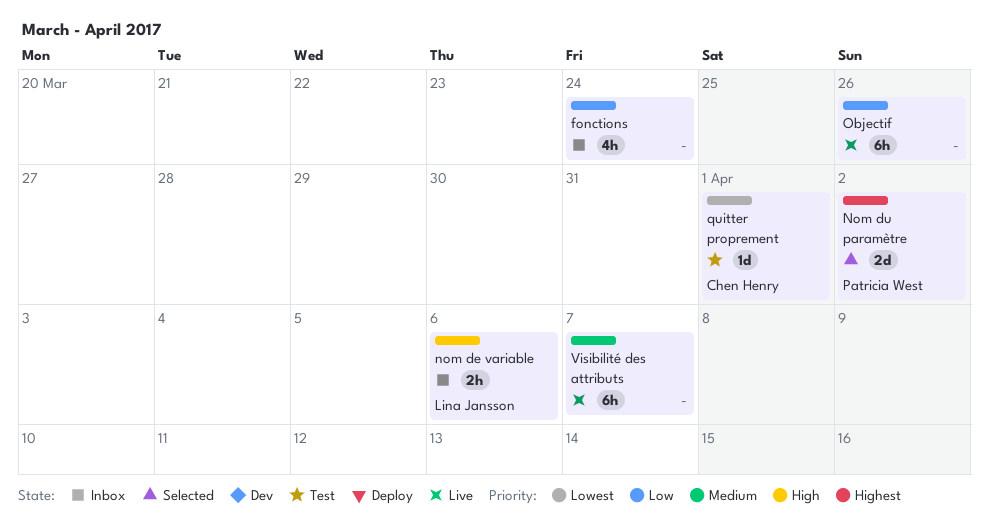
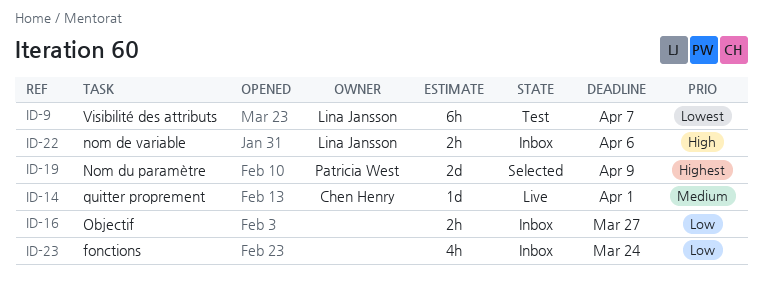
Nom du paramètre, due: Apr 2 -> Apr 9
Objectif, status: Live -> Inbox
Objectif, estimate: 6h -> 2h
Objectif, due: Mar 26 -> Mar 27
quitter proprement, status: Test -> Live
quitter proprement, priority: Lowest -> Medium
Visibilité des attributs, status: Live -> Test
Visibilité des attributs, owner: none -> Lina Jansson
Visibilité des attributs, priority: Medium -> Lowest

